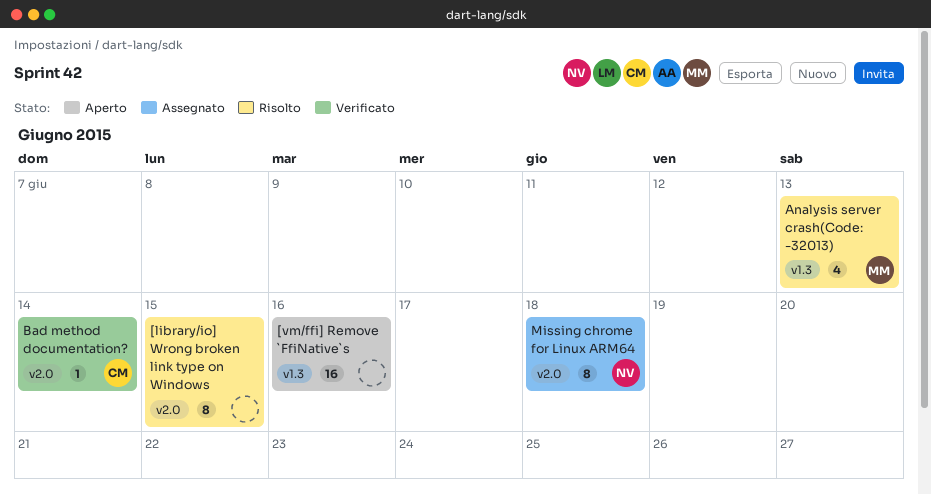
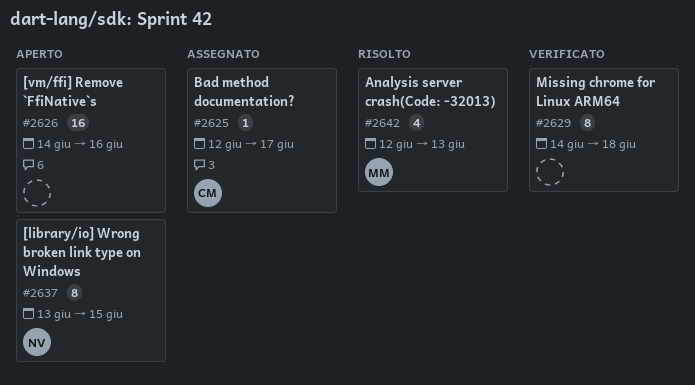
[library/io] Wrong broken link type on Windows, status: Risolto -> Aperto
[library/io] Wrong broken link type on Windows, owner: none -> NV
Bad method documentation?, status: Verificato -> Assegnato
Bad method documentation?, due: Jun 14 -> Jun 17
Missing chrome for Linux ARM64, status: Assegnato -> Verificato
Missing chrome for Linux ARM64, owner: NV -> none

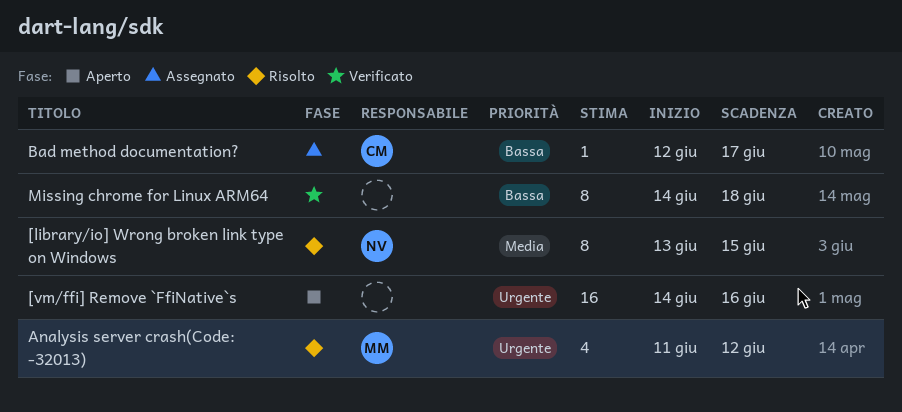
[library/io] Wrong broken link type on Windows, status: Aperto -> Risolto
Analysis server crash(Code: -32013), start: Jun 12 -> Jun 11
Analysis server crash(Code: -32013), due: Jun 13 -> Jun 12

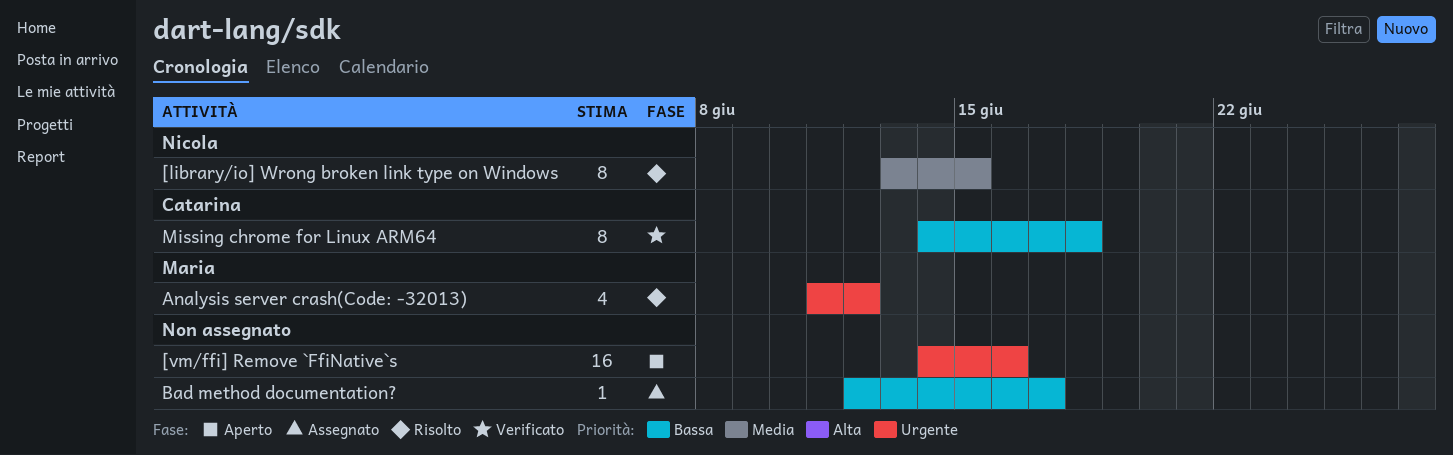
Bad method documentation?, owner: Catarina -> none
Missing chrome for Linux ARM64, owner: none -> Catarina

